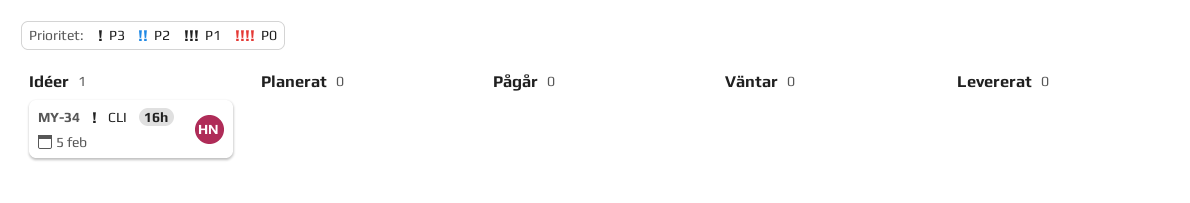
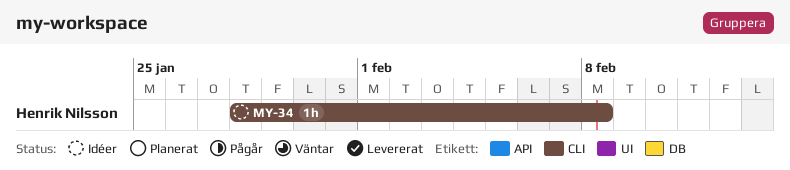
MY-34, estimate: 16h -> 1h
MY-34, due: Feb 5 -> Feb 8

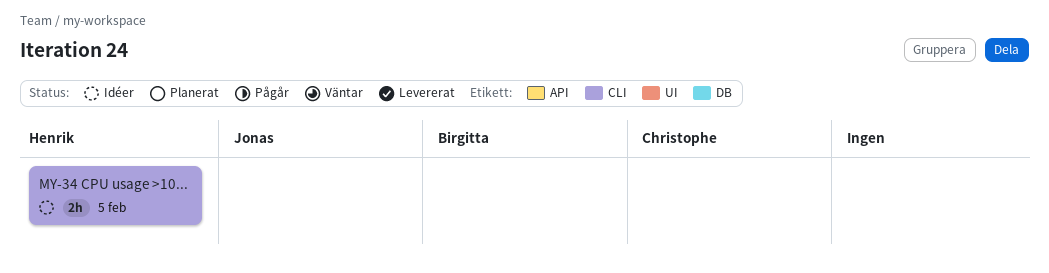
MY-34, estimate: 1h -> 2h
MY-34, due: Feb 8 -> Feb 5

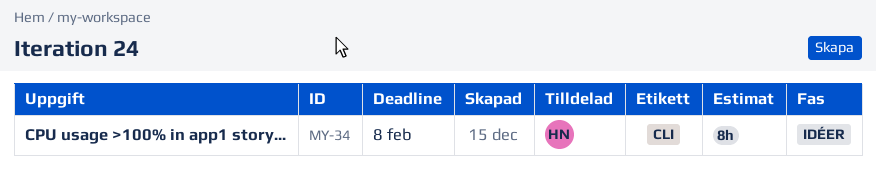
MY-34, estimate: 2h -> 8h
MY-34, due: Feb 5 -> Feb 8

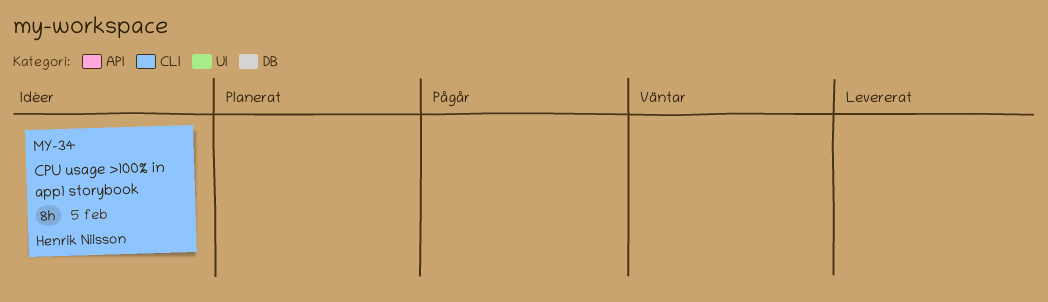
MY-34, due: Feb 8 -> Feb 5

